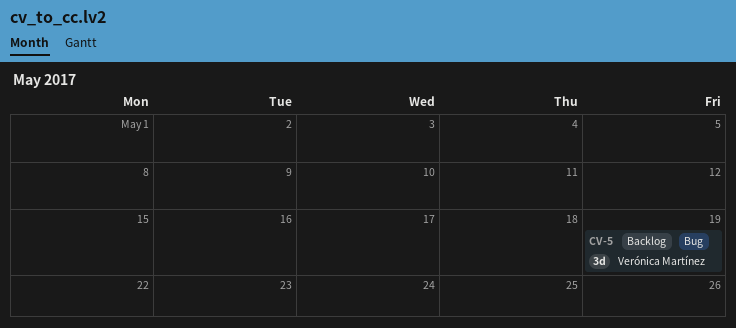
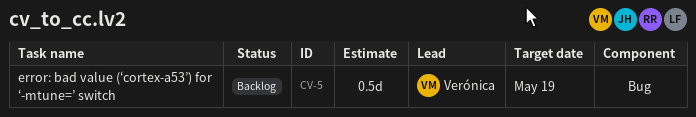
CV-5, estimate: 3d -> 0.5d

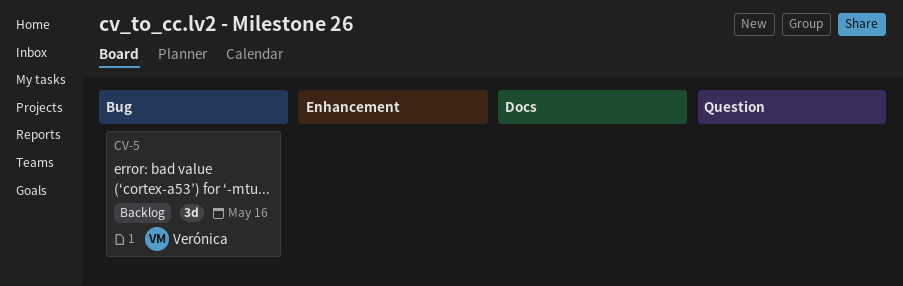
CV-5, estimate: 0.5d -> 3d
CV-5, due: May 19 -> May 16

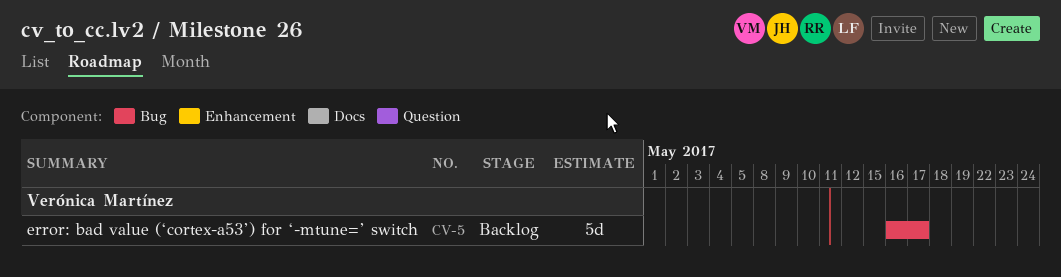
CV-5, estimate: 3d -> 5d
CV-5, due: May 16 -> May 17

